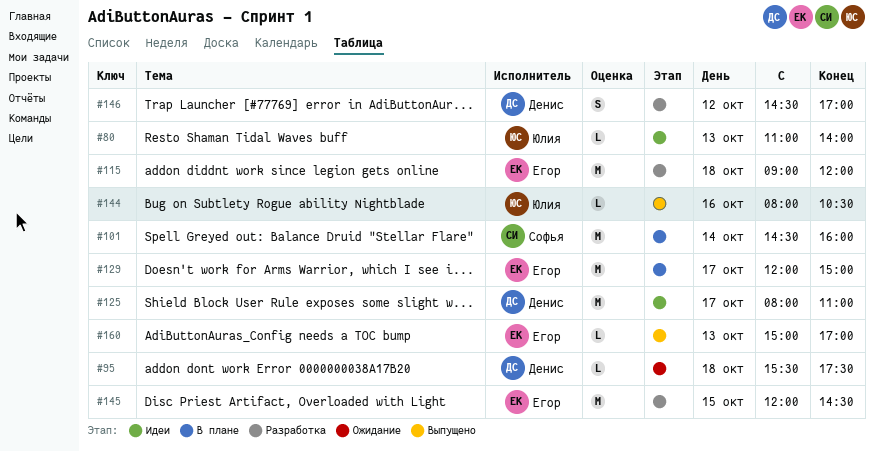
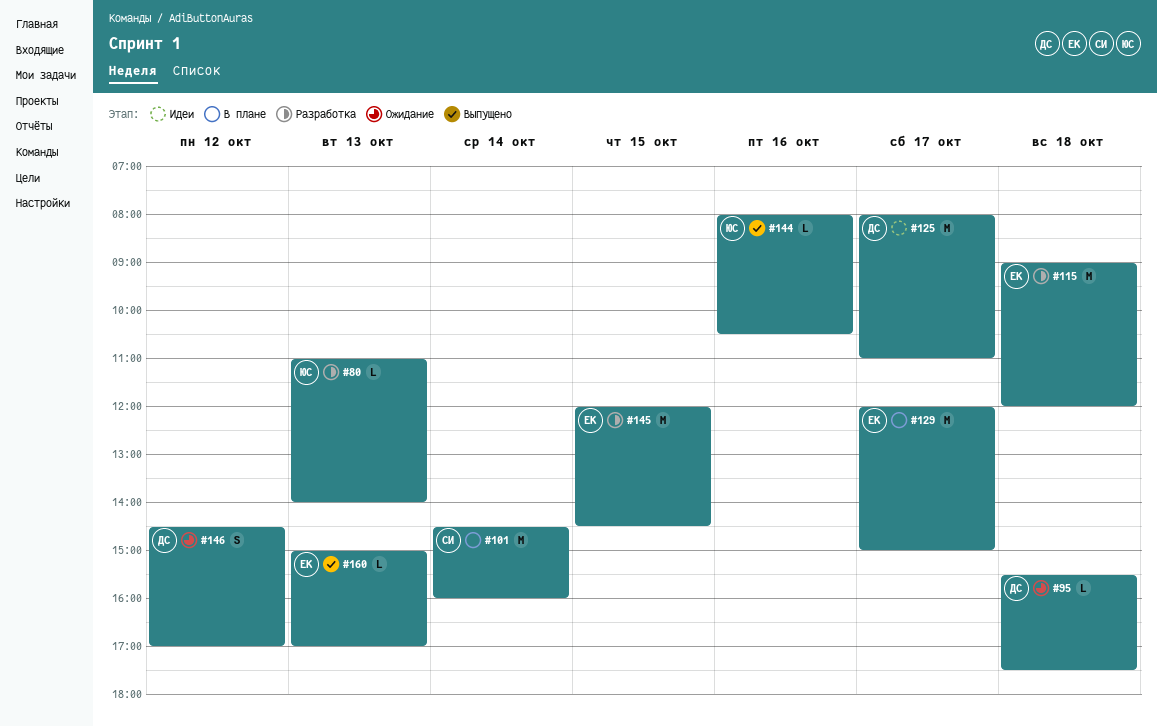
#80, status: Идеи -> Разработка
#146, status: Разработка -> Ожидание

